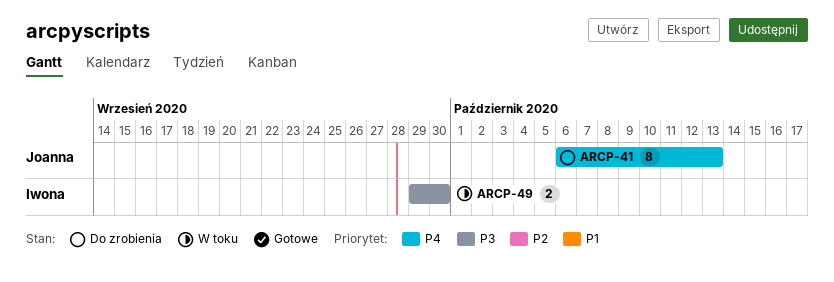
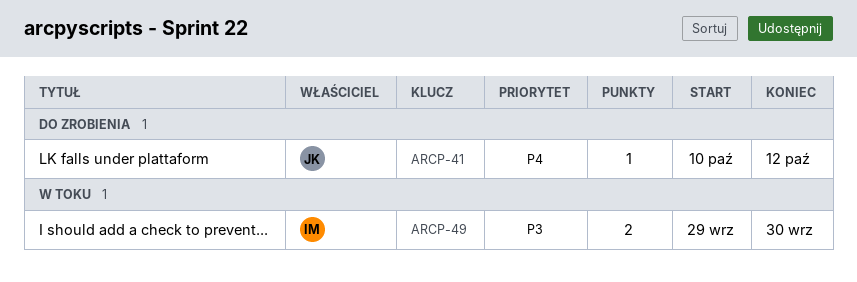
ARCP-41, estimate: 8 -> 1
ARCP-41, start: Oct 6 -> Oct 10
ARCP-41, due: Oct 13 -> Oct 12

